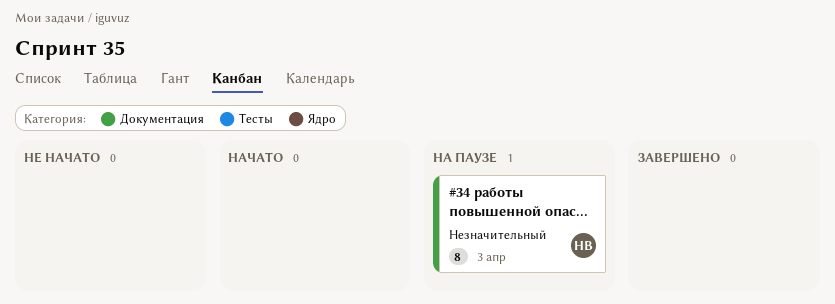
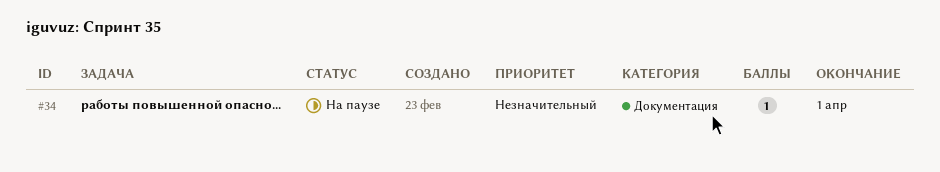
#34, estimate: 8 -> 1
#34, due: Apr 3 -> Apr 1

